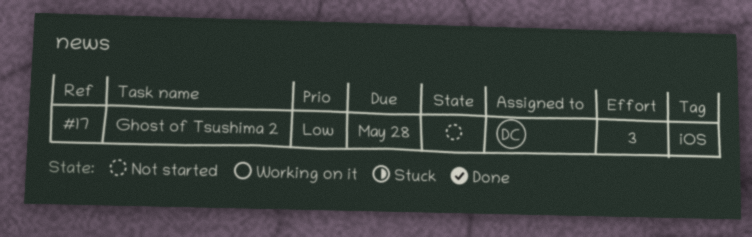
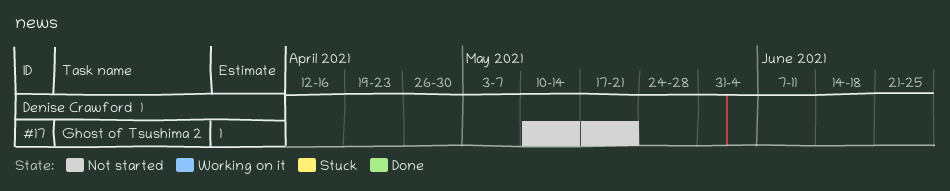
#17, estimate: 3 -> 1
#17, due: May 28 -> May 21

